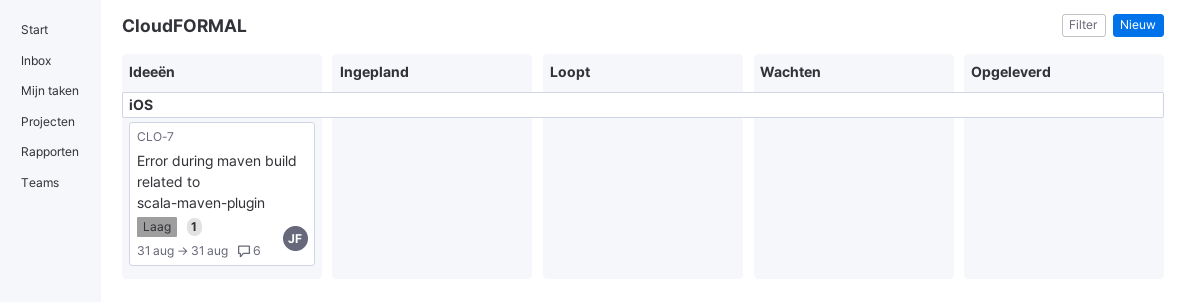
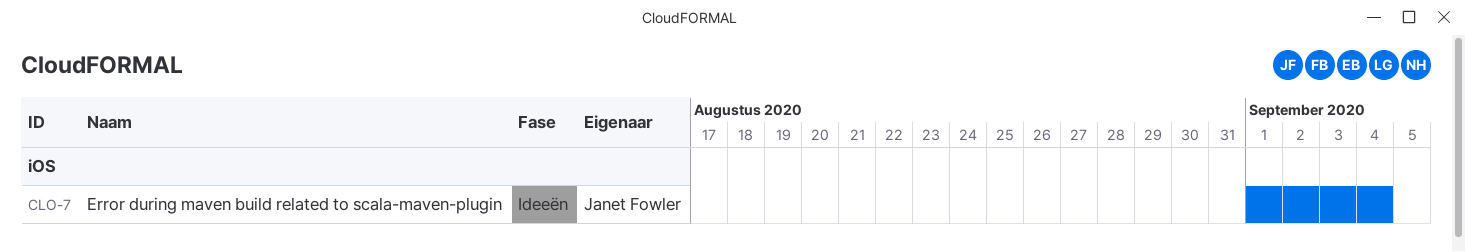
CLO-7, start: Aug 31 -> Sep 1
CLO-7, due: Aug 31 -> Sep 4

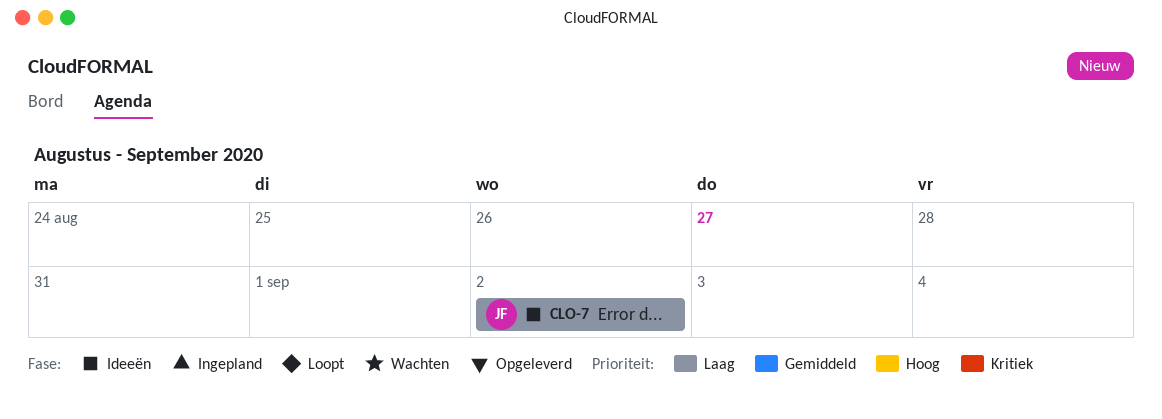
CLO-7, start: Sep 1 -> Sep 2
CLO-7, due: Sep 4 -> Sep 2

